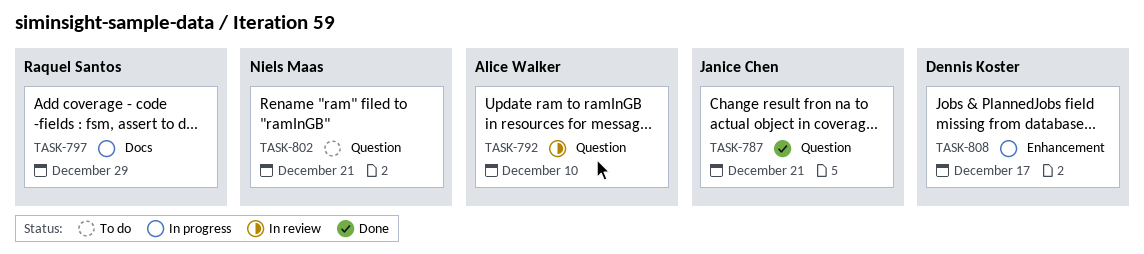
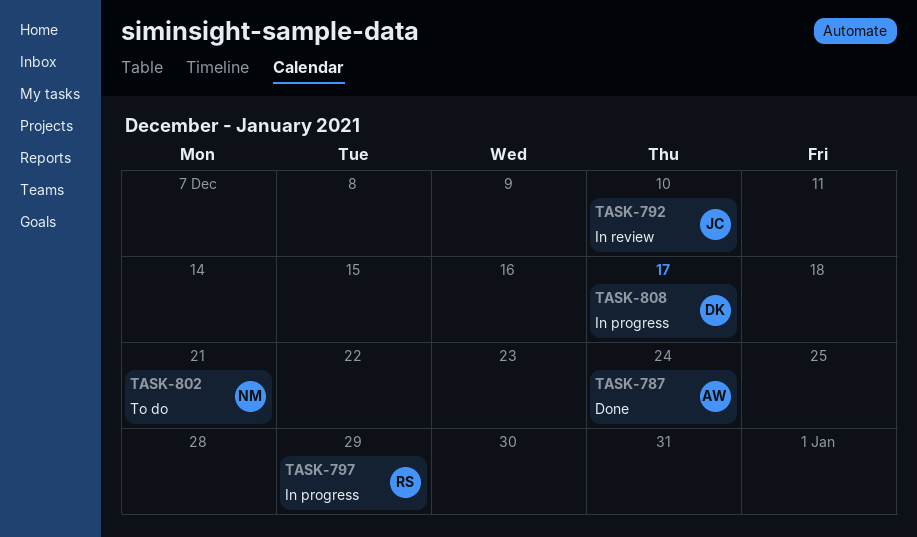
TASK-787, owner: Janice Chen -> Alice Walker
TASK-787, due: Dec 21 -> Dec 24
TASK-792, owner: Alice Walker -> Janice Chen

